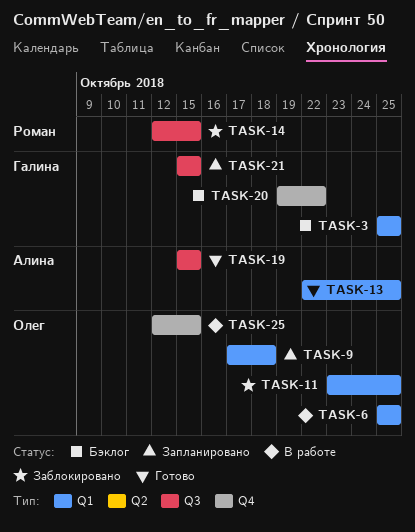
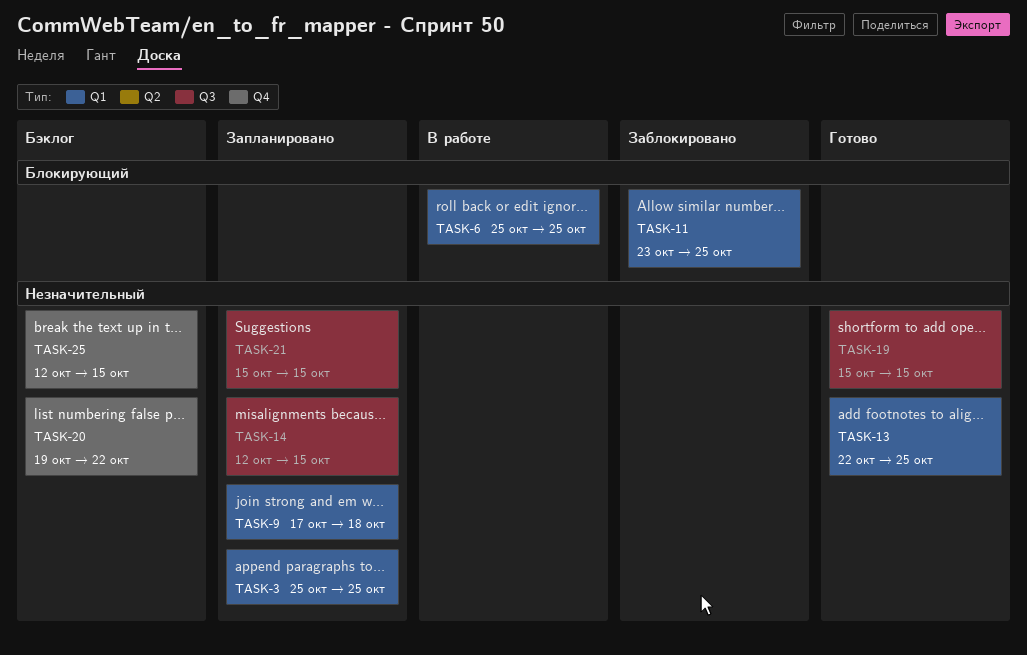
TASK-3, status: Бэклог -> Запланировано
TASK-14, status: Заблокировано -> Запланировано
TASK-25, status: В работе -> Бэклог

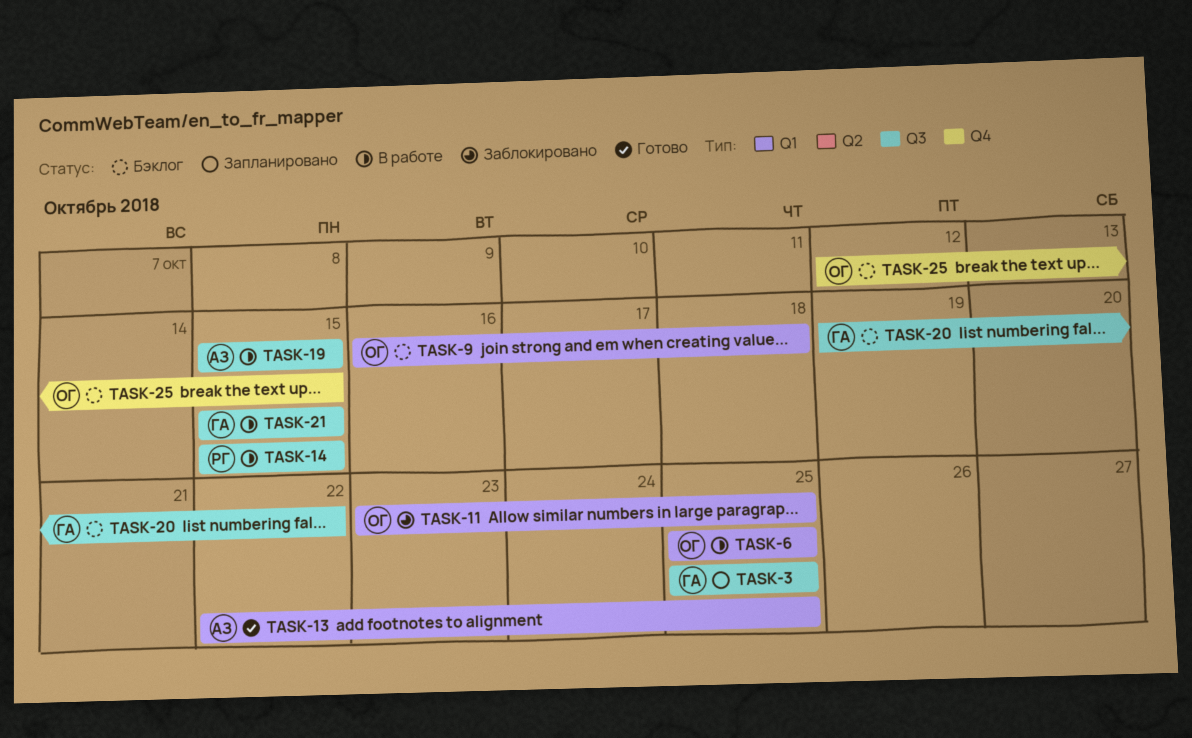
TASK-3, label: Q1 -> Q3
TASK-9, status: Запланировано -> Бэклог
TASK-9, start: Oct 17 -> Oct 16
TASK-14, status: Запланировано -> В работе
TASK-14, start: Oct 12 -> Oct 15
TASK-19, status: Готово -> В работе
TASK-20, label: Q4 -> Q3
TASK-21, status: Запланировано -> В работе

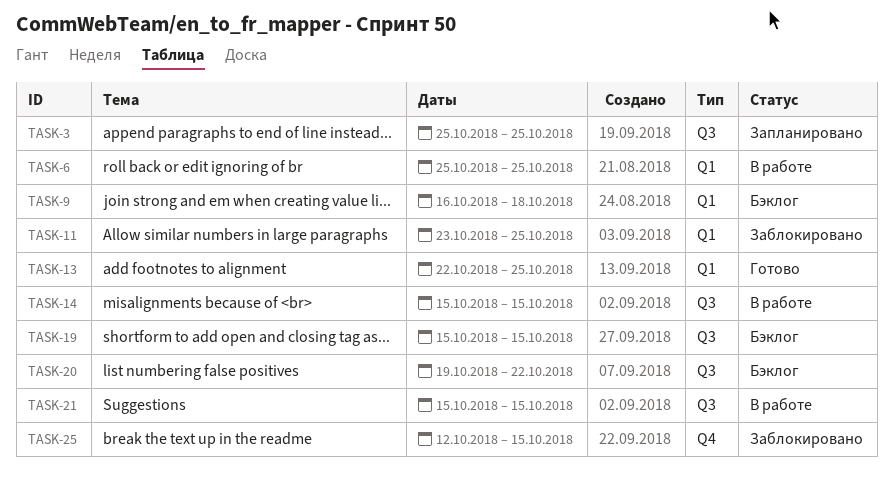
TASK-19, status: В работе -> Бэклог
TASK-25, status: Бэклог -> Заблокировано

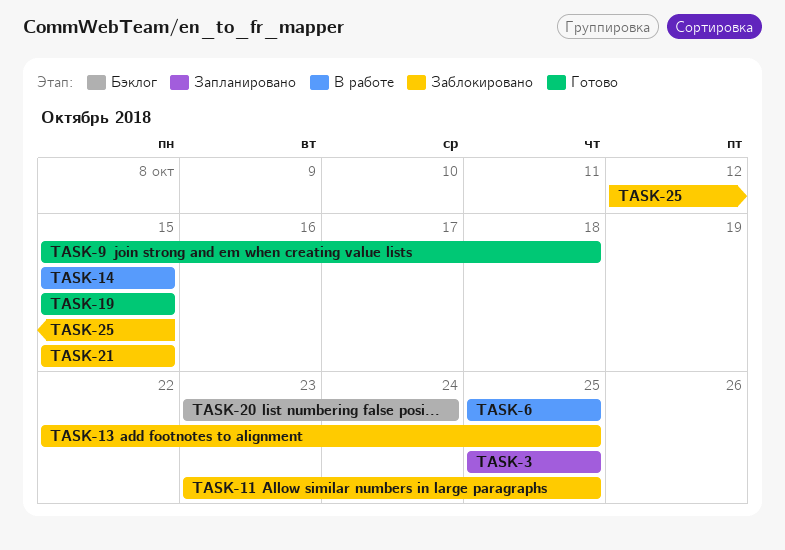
TASK-9, status: Бэклог -> Готово
TASK-9, start: Oct 16 -> Oct 15
TASK-13, status: Готово -> Заблокировано
TASK-19, status: Бэклог -> Готово
TASK-20, start: Oct 19 -> Oct 23
TASK-20, due: Oct 22 -> Oct 24
TASK-21, status: В работе -> Заблокировано

